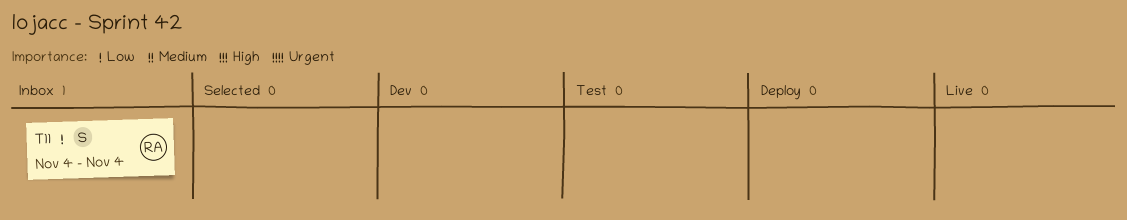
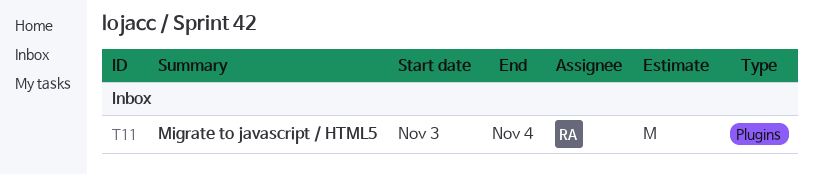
T11, estimate: S -> M
T11, start: Nov 4 -> Nov 3

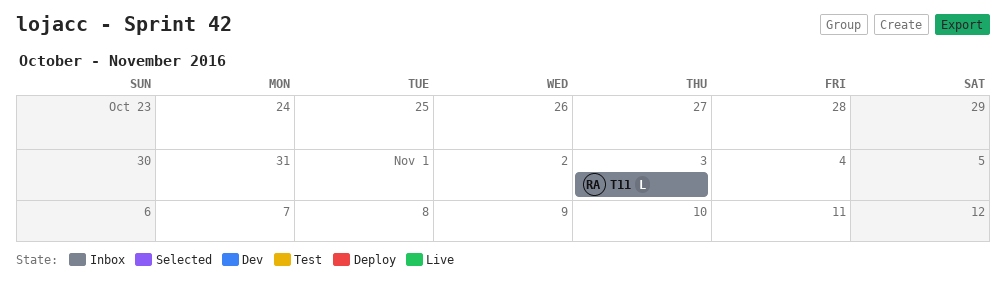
T11, estimate: M -> L
T11, due: Nov 4 -> Nov 3

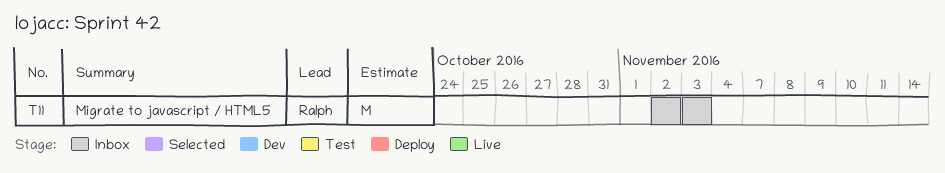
T11, estimate: L -> M
T11, start: Nov 3 -> Nov 2

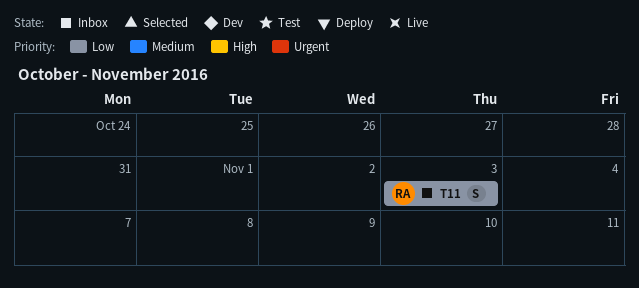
T11, estimate: M -> S
T11, start: Nov 2 -> Nov 3

